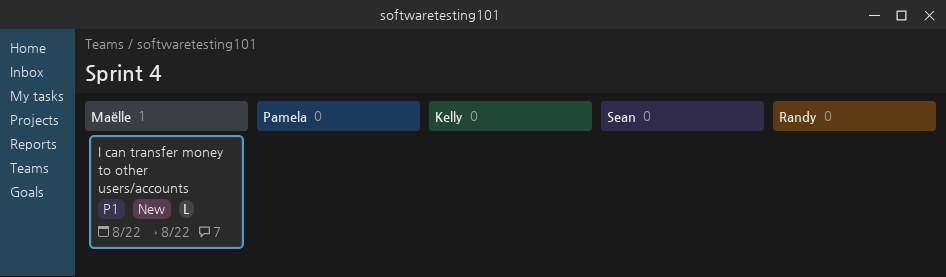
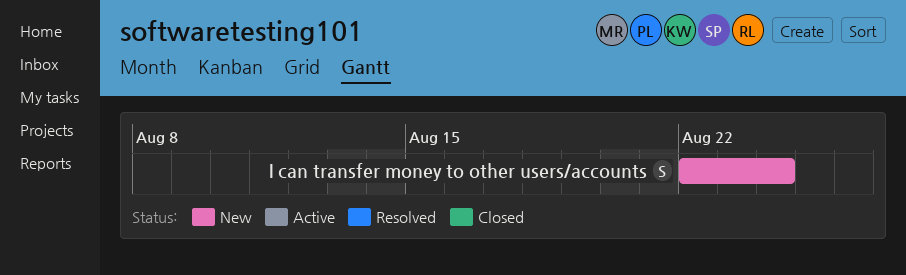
I can transfer money to other users/accounts, estimate: L -> S
I can transfer money to other users/accounts, due: Aug 22 -> Aug 24

